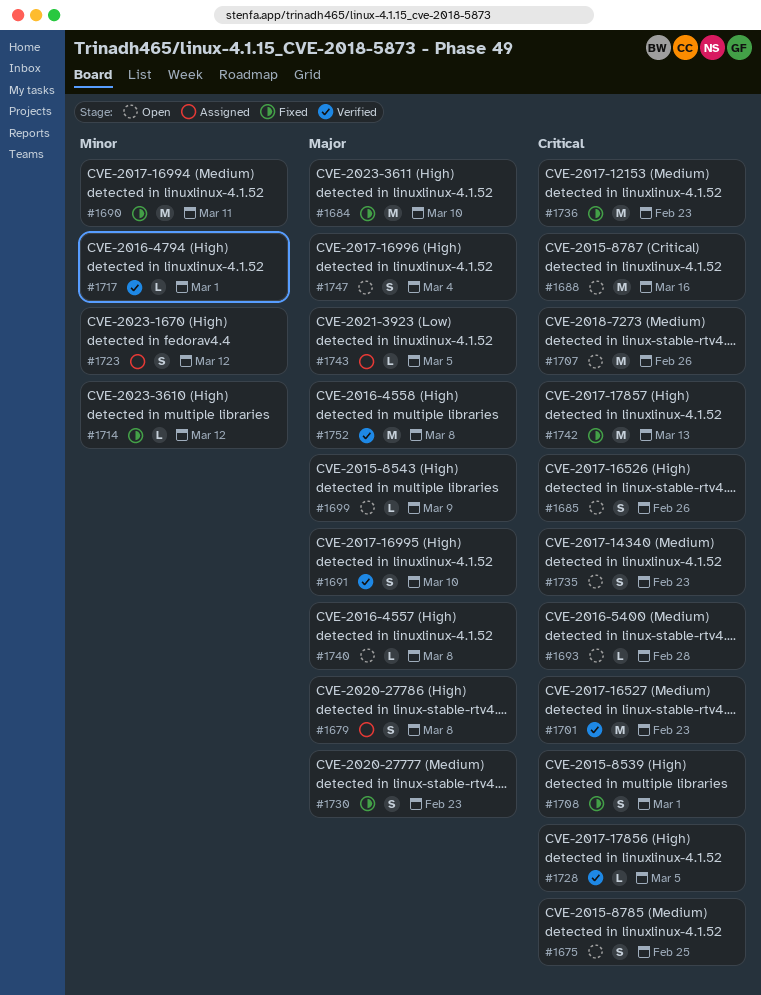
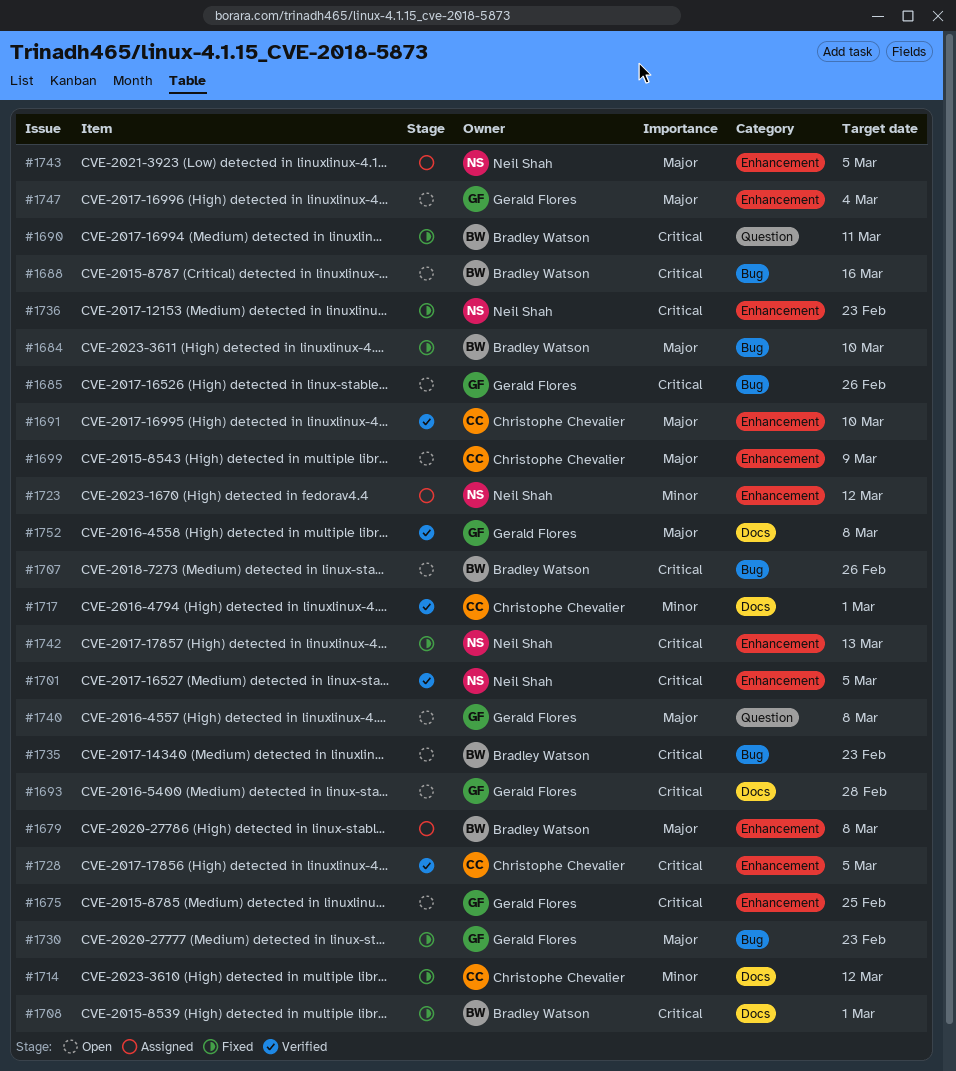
#1690, priority: Minor -> Critical
#1701, due: Feb 23 -> Mar 5

